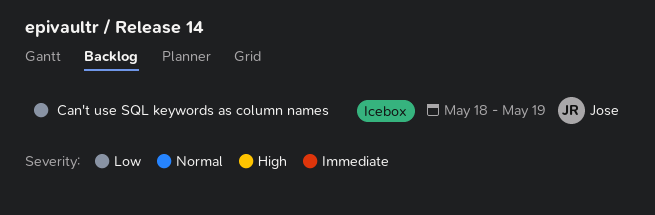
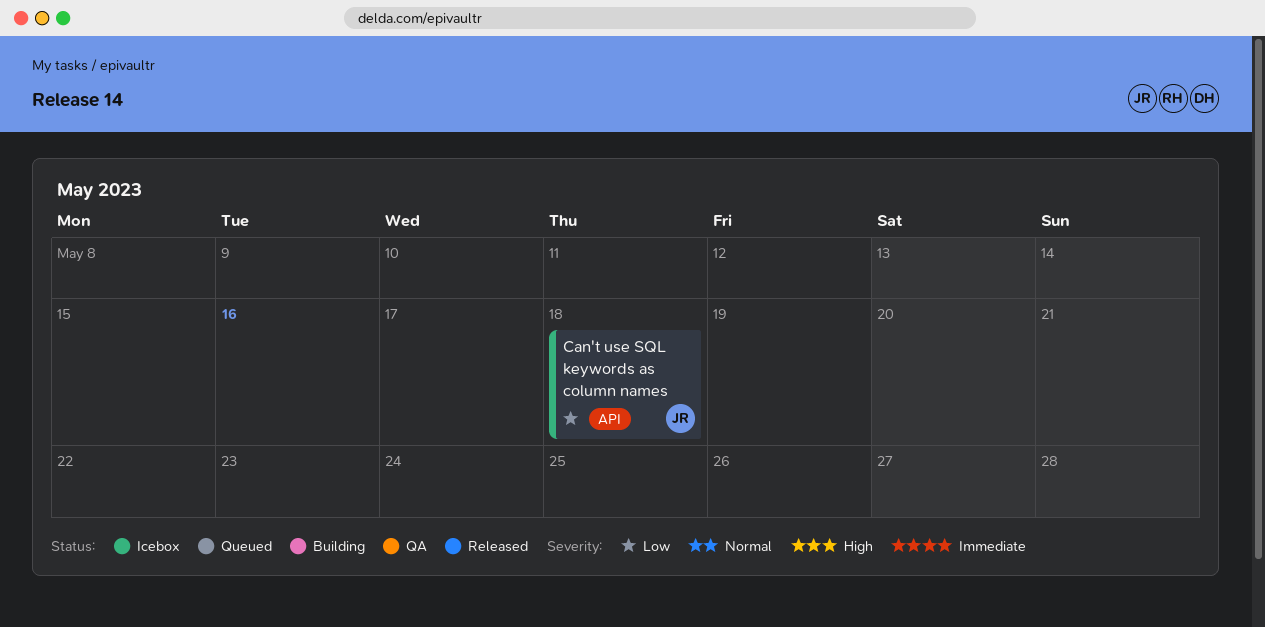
Can't use SQL keywords as column names, due: May 19 -> May 18

